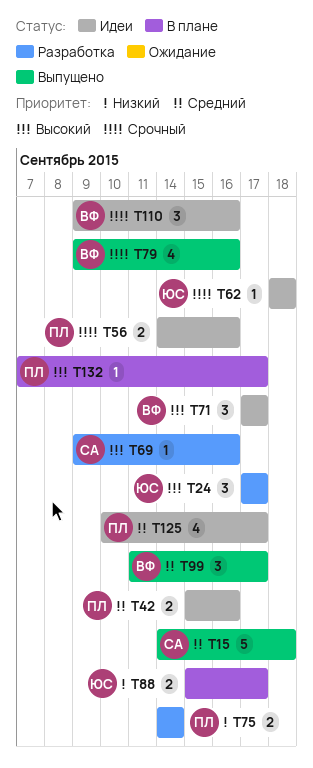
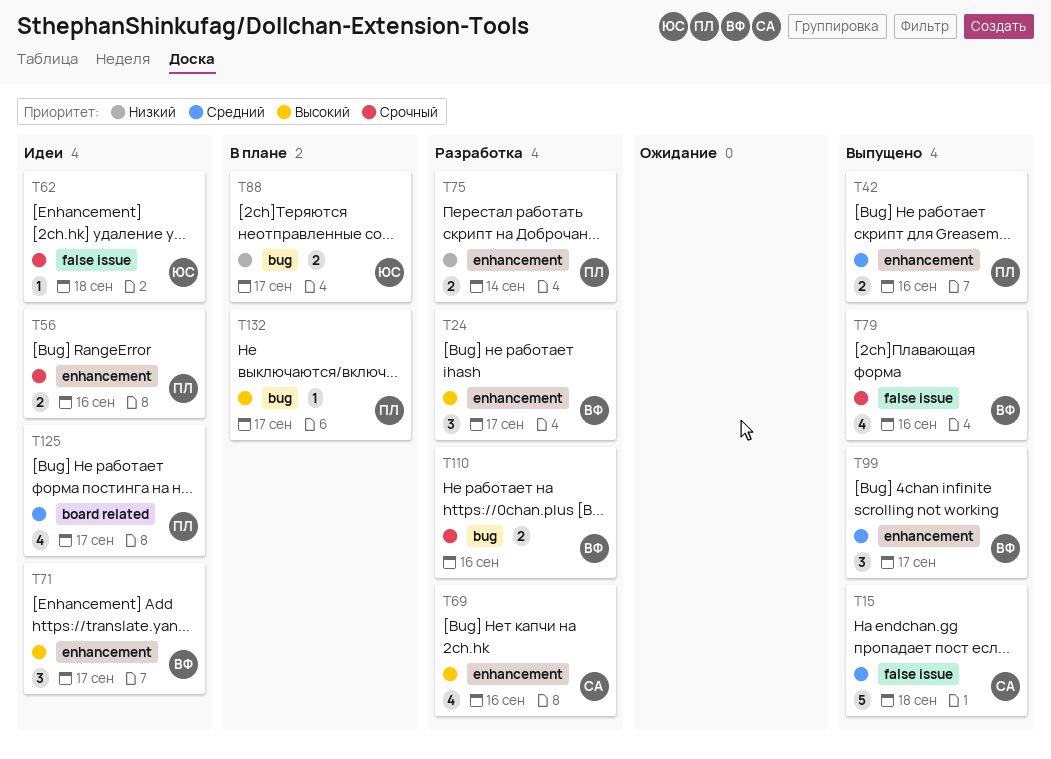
T24, owner: ЮС -> ВФ
T42, status: Идеи -> Выпущено
T69, estimate: 1 -> 4
T110, status: Идеи -> Разработка
T110, estimate: 3 -> 2

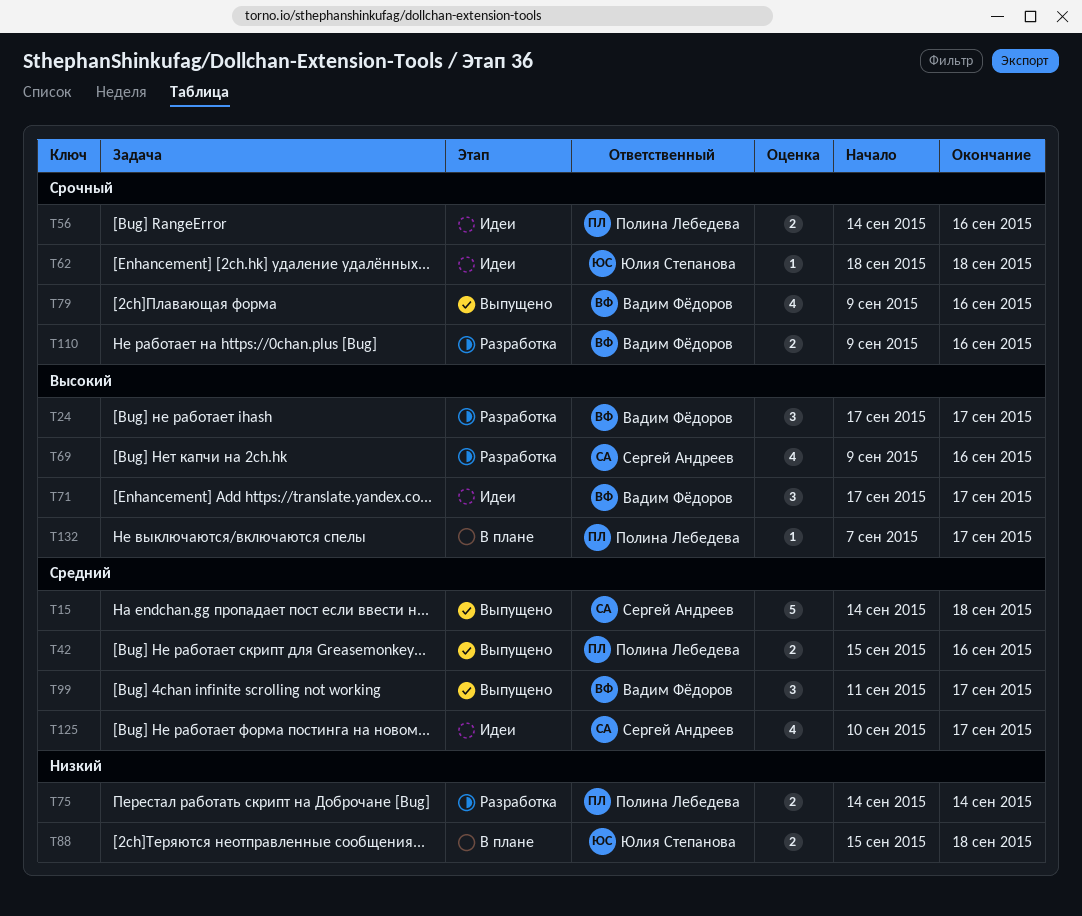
T88, due: Sep 17 -> Sep 18
T125, owner: Полина Лебедева -> Сергей Андреев

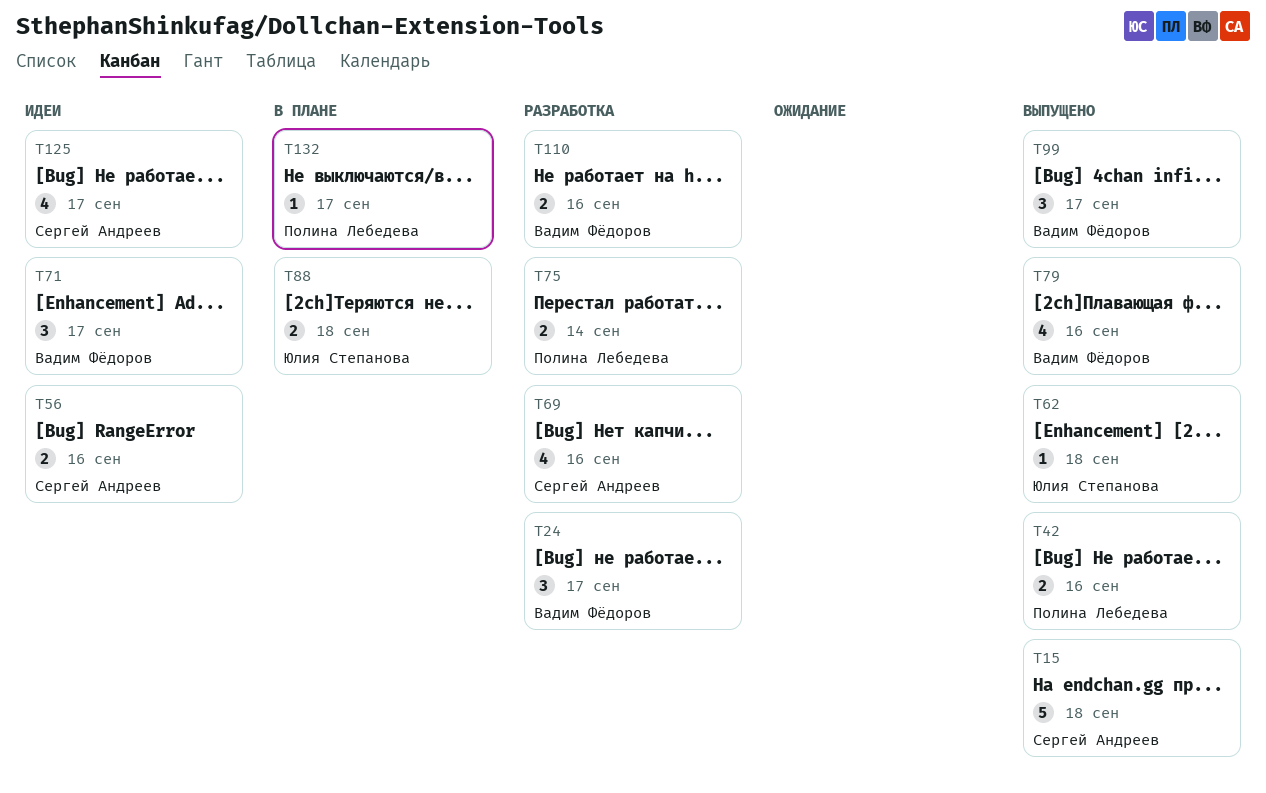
T56, owner: Полина Лебедева -> Сергей Андреев
T62, status: Идеи -> Выпущено

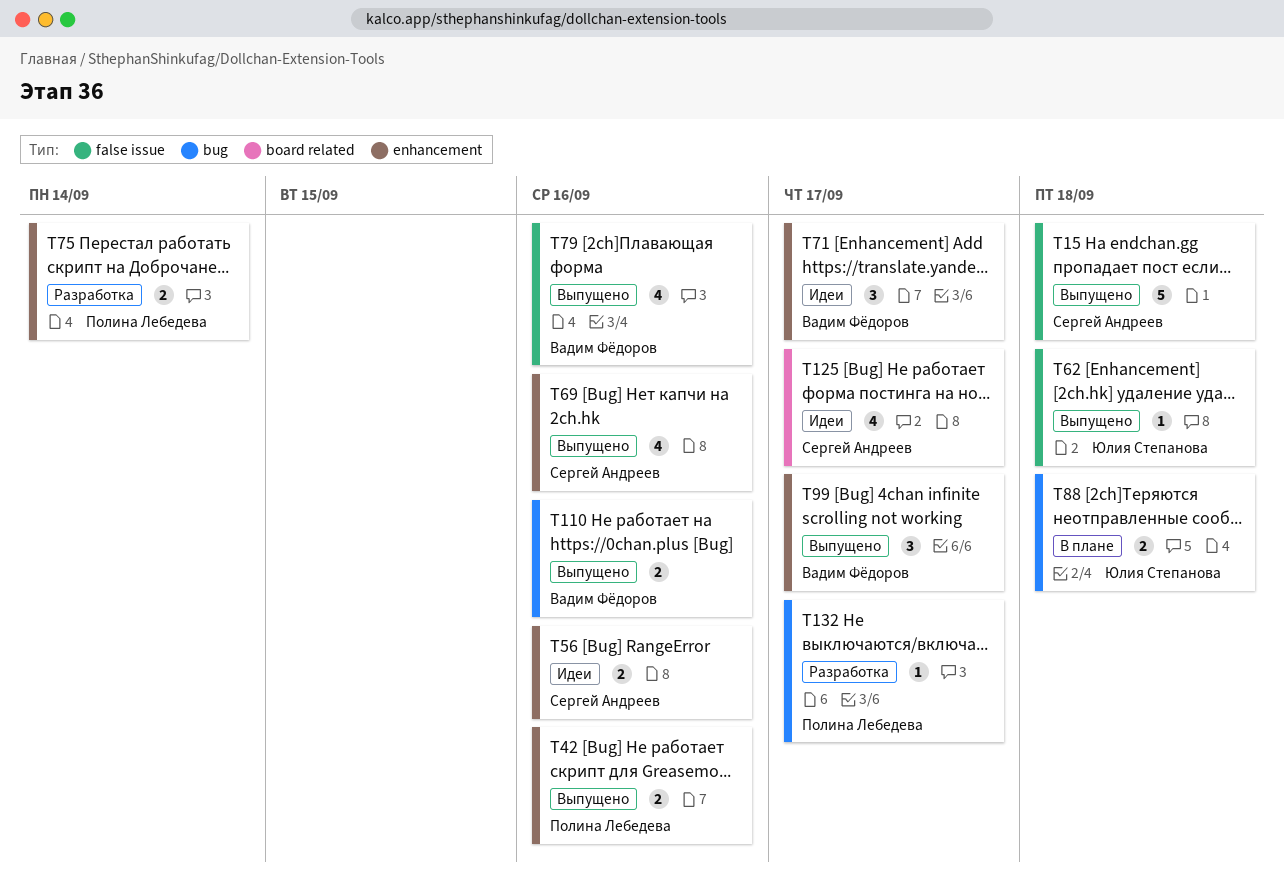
T24: present -> none
T69, status: Разработка -> Выпущено
T110, status: Разработка -> Выпущено
T132, status: В плане -> Разработка

